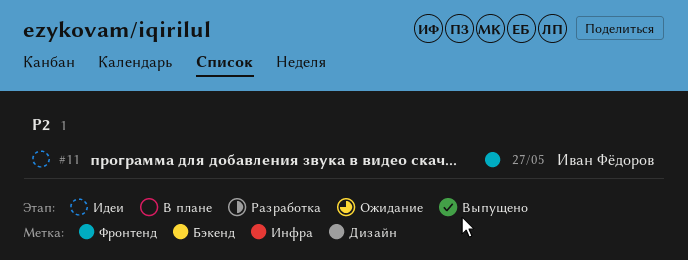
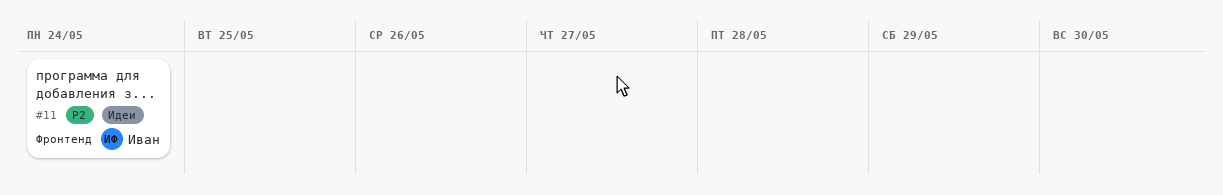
#11, due: May 27 -> May 24

